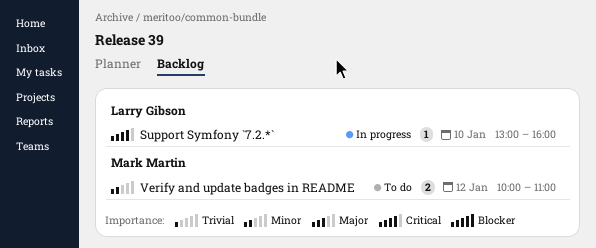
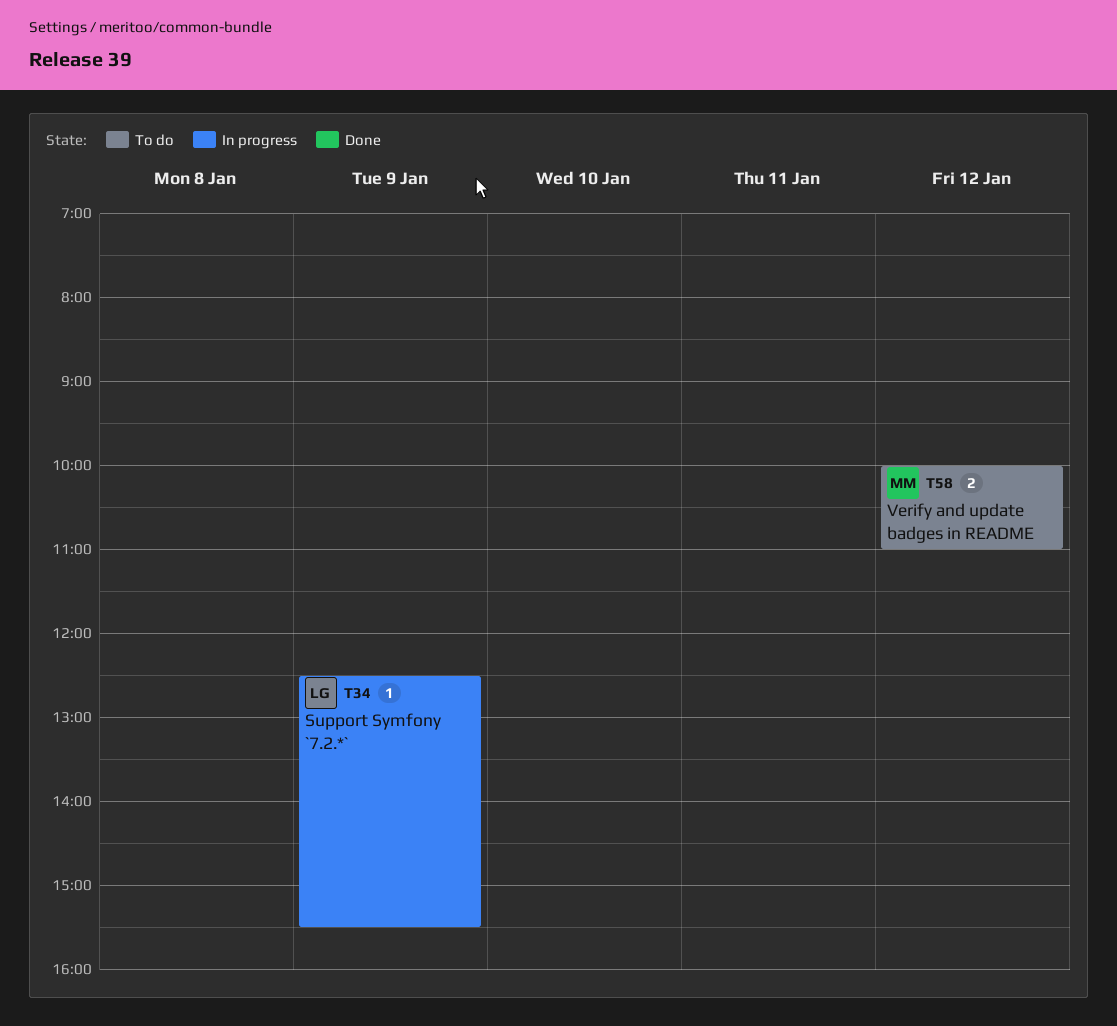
Support Symfony `7.2.*`, day: Jan 10 -> Jan 9
Support Symfony `7.2.*`, begins: 13:00 -> 12:30
Support Symfony `7.2.*`, ends: 16:00 -> 15:30

